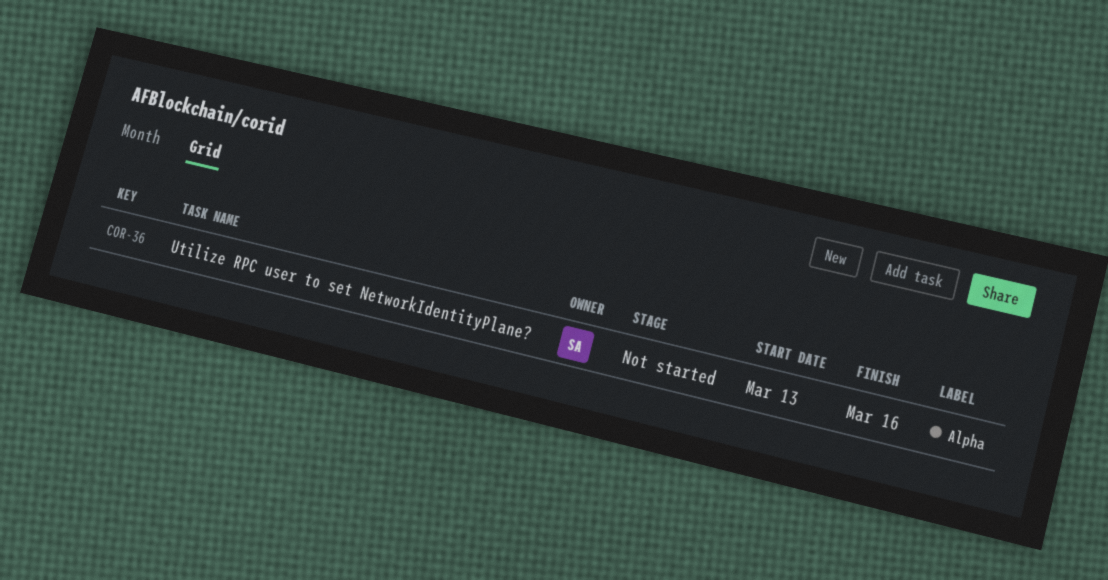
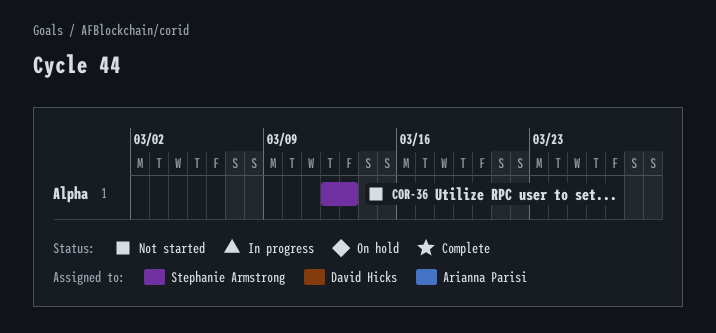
COR-36, start: Mar 13 -> Mar 12
COR-36, due: Mar 16 -> Mar 13

